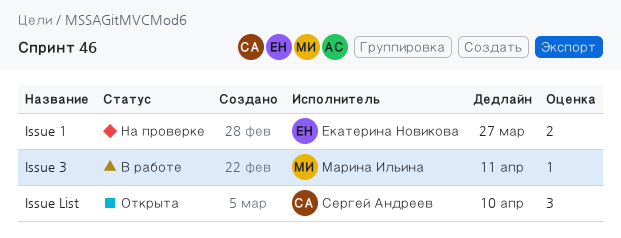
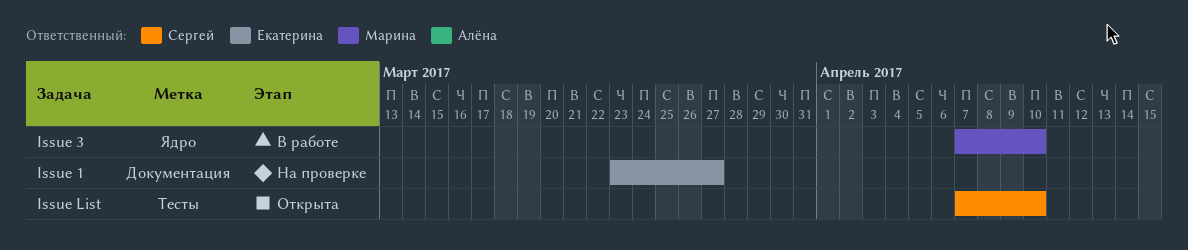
Issue 3, due: Apr 11 -> Apr 10

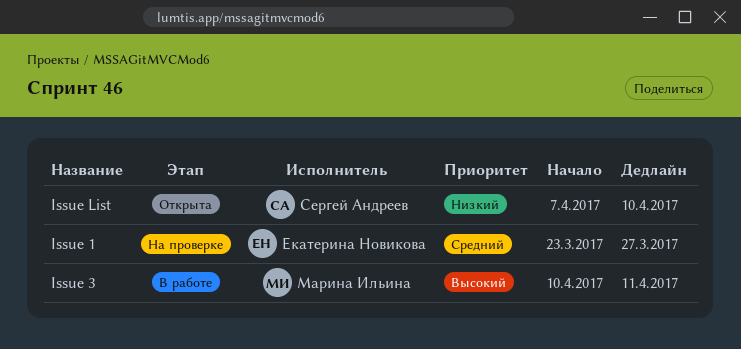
Issue 3, start: Apr 7 -> Apr 10
Issue 3, due: Apr 10 -> Apr 11

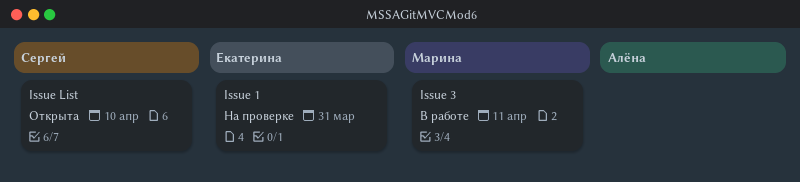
Issue 1, due: Mar 27 -> Mar 31

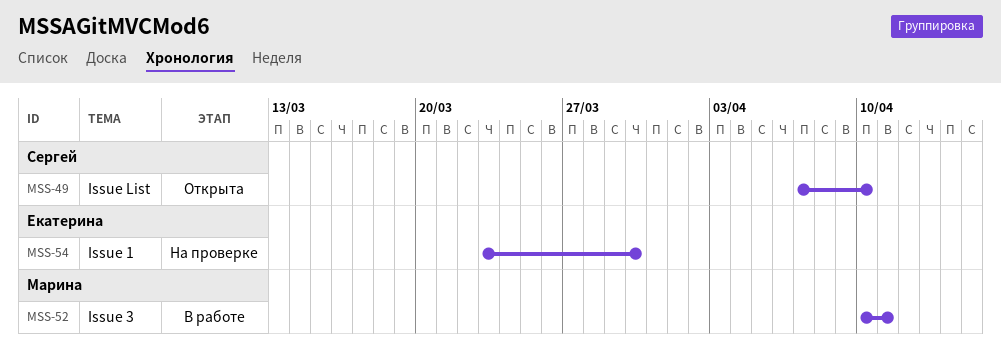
Issue 1, due: Mar 31 -> Mar 30

